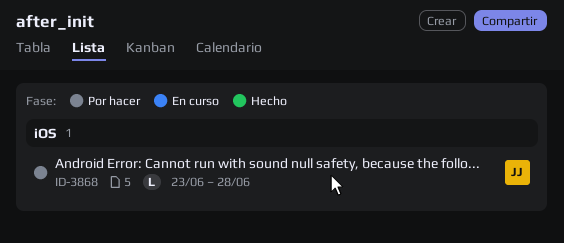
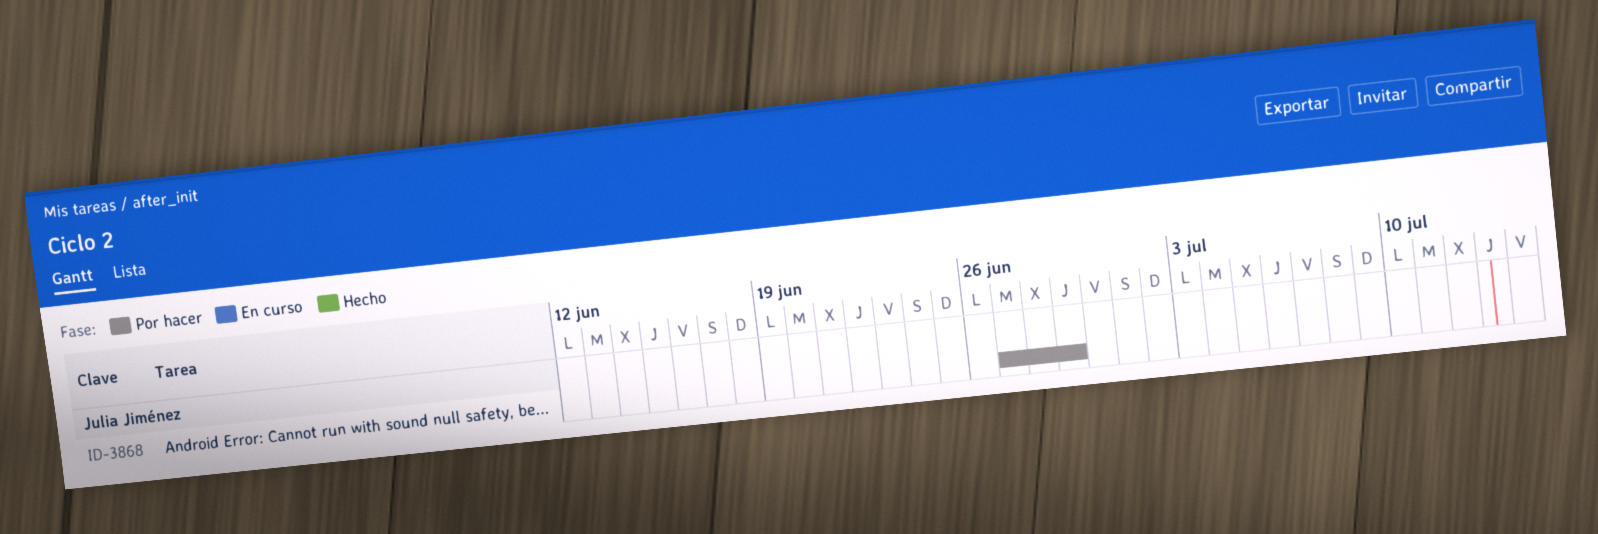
ID-3868, start: Jun 23 -> Jun 27
ID-3868, due: Jun 28 -> Jun 29

